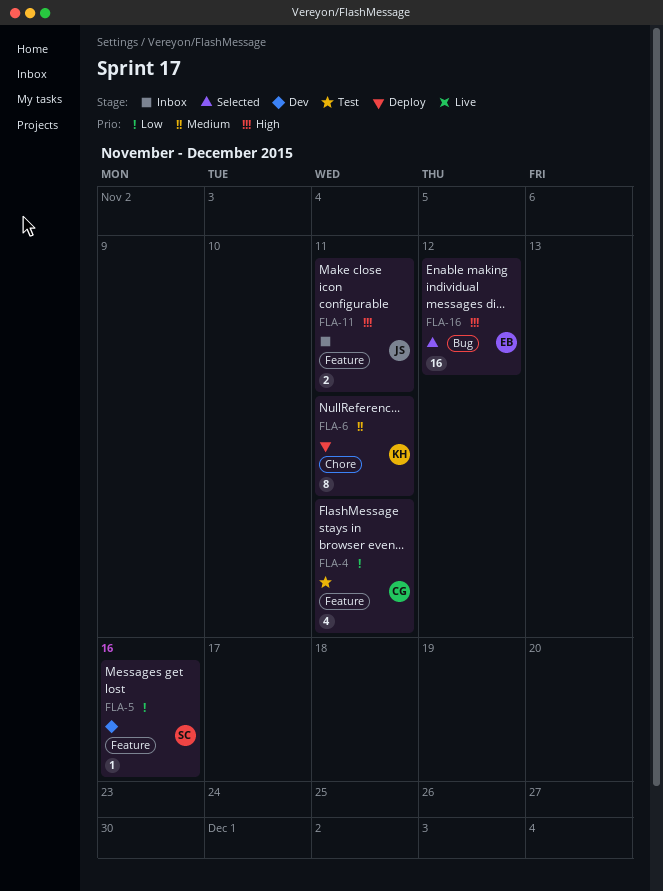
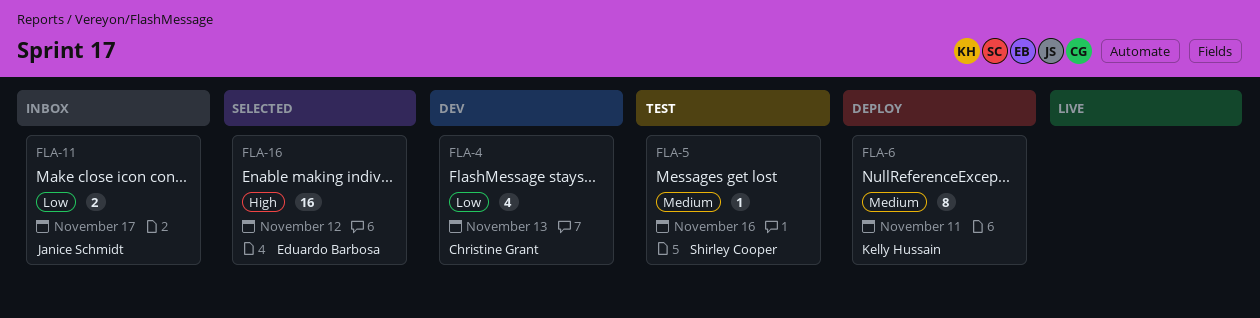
FLA-4, status: Test -> Dev
FLA-4, due: Nov 11 -> Nov 13
FLA-5, status: Dev -> Test
FLA-5, priority: Low -> Medium
FLA-11, priority: High -> Low
FLA-11, due: Nov 11 -> Nov 17

